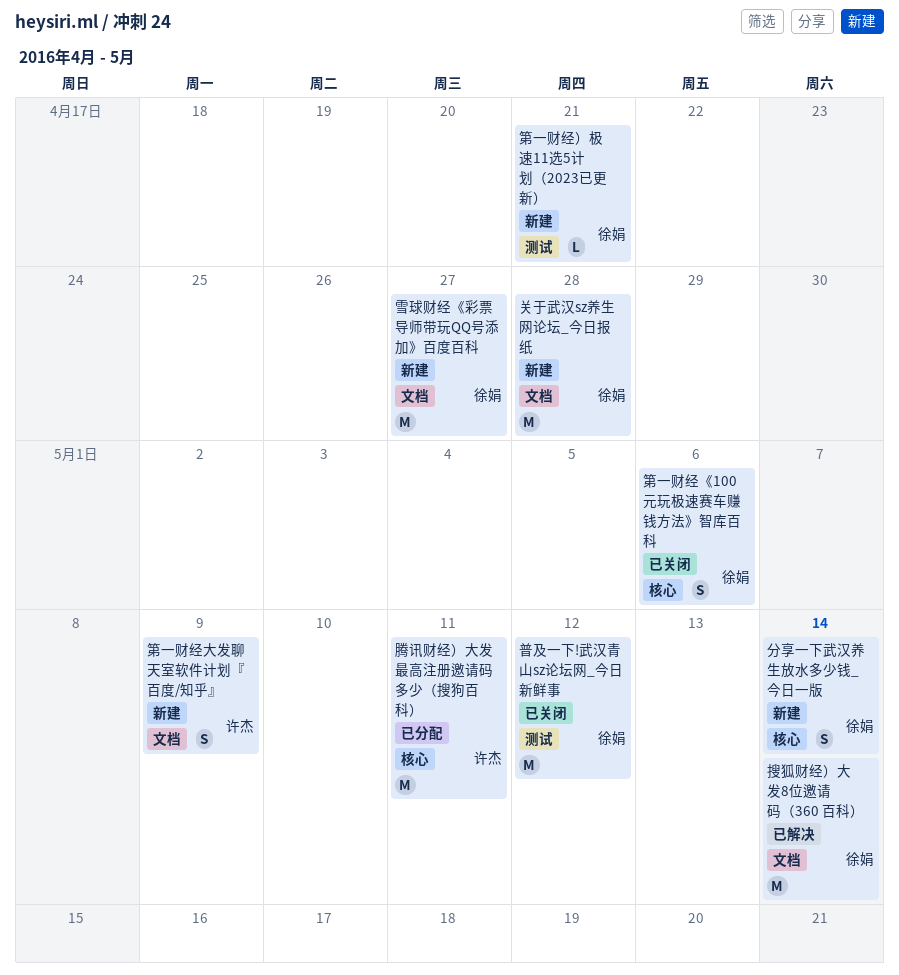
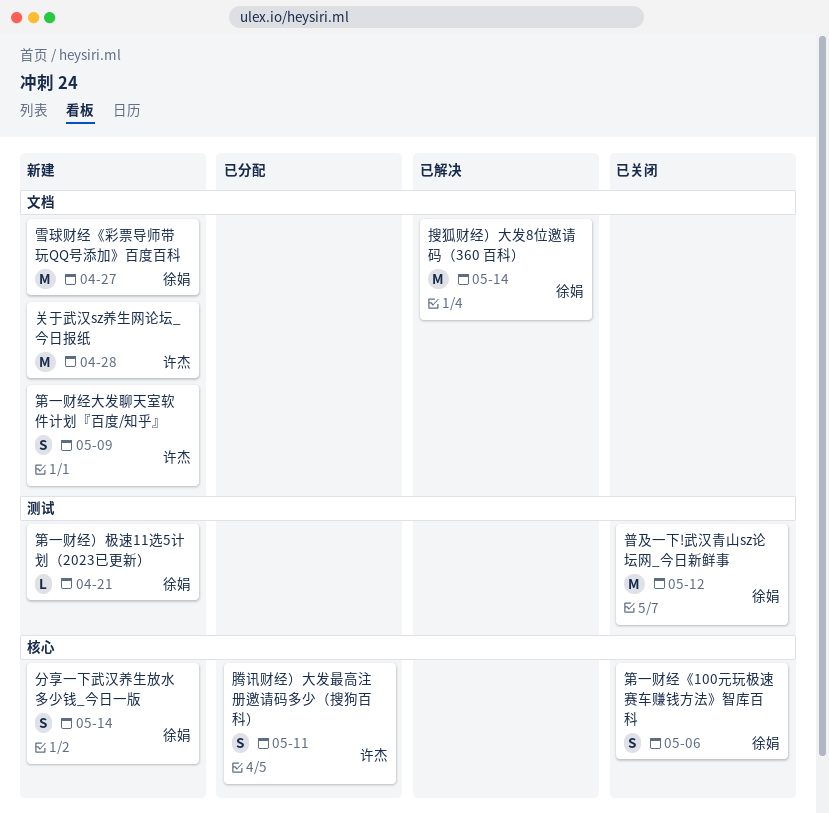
关于武汉sz养生网论坛_今日报纸, owner: 徐娟 -> 许杰
腾讯财经）大发最高注册邀请码多少（搜狗百科）, estimate: M -> S

